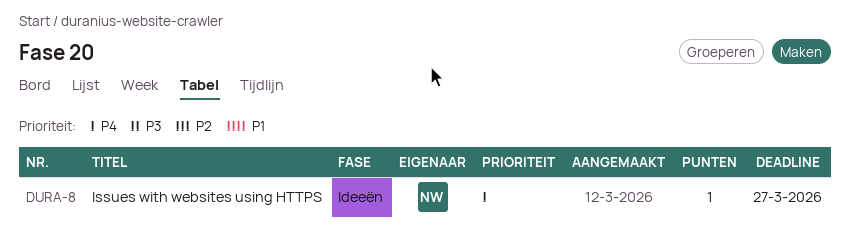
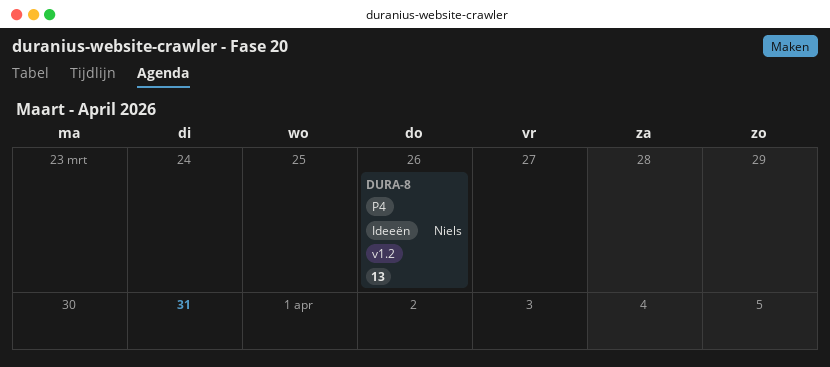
DURA-8, estimate: 1 -> 13
DURA-8, due: Mar 27 -> Mar 26

